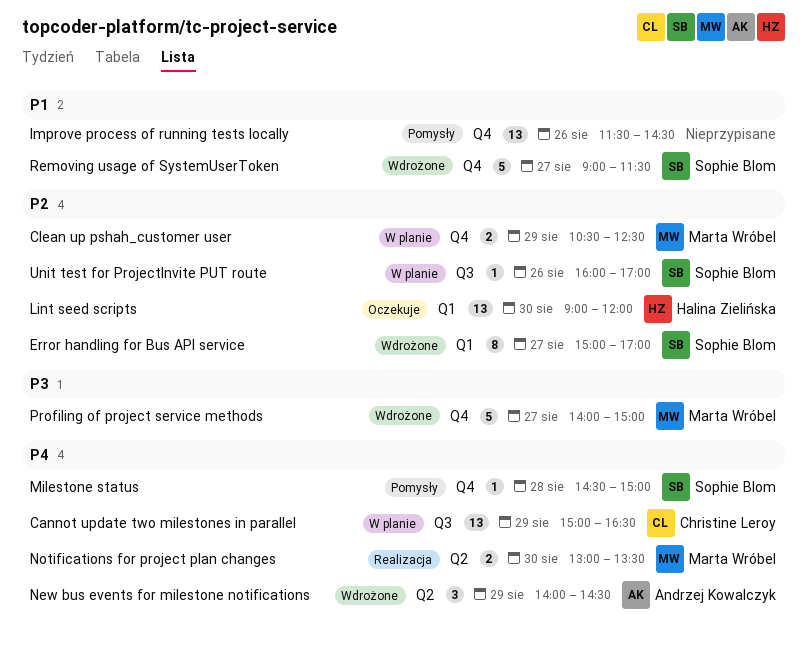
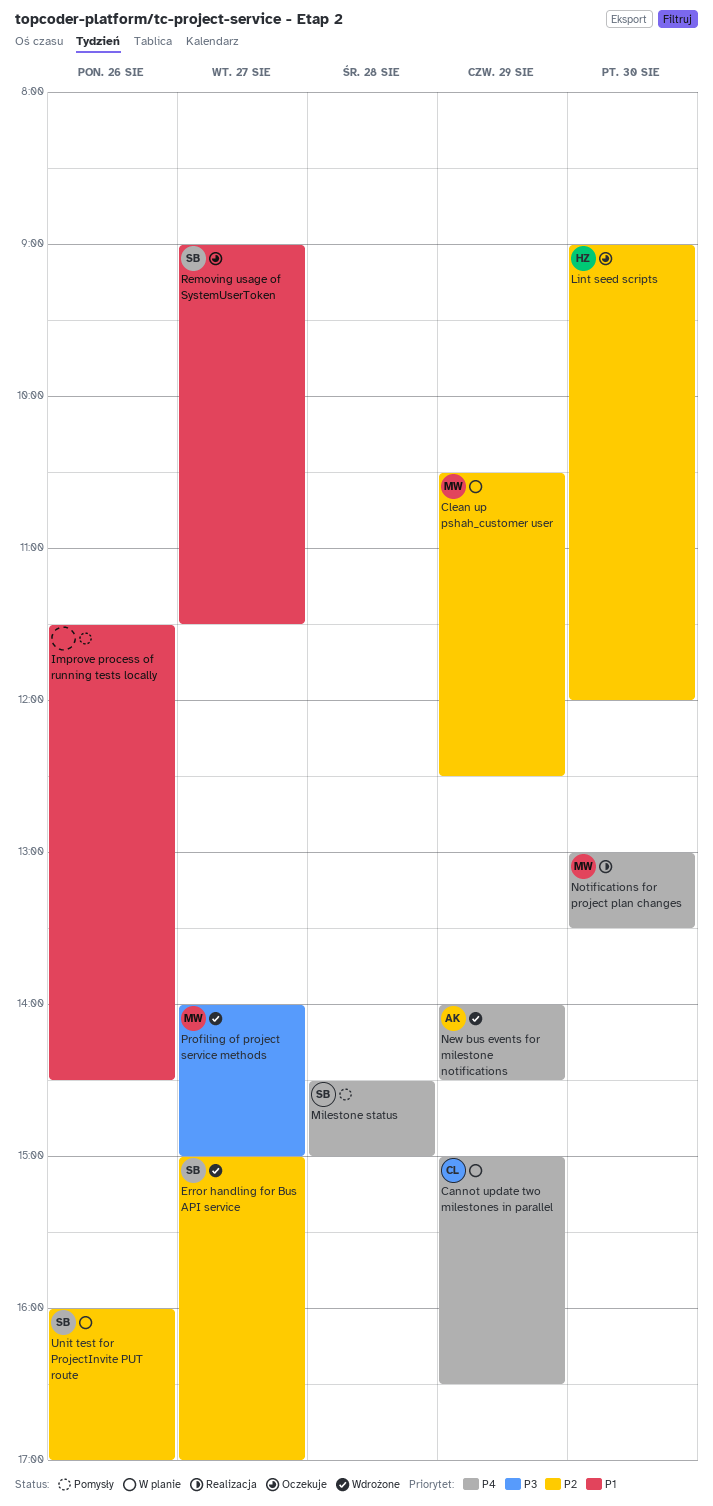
Removing usage of SystemUserToken, status: Wdrożone -> Oczekuje

